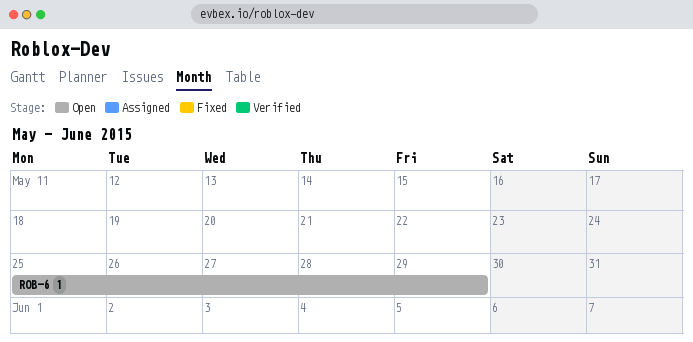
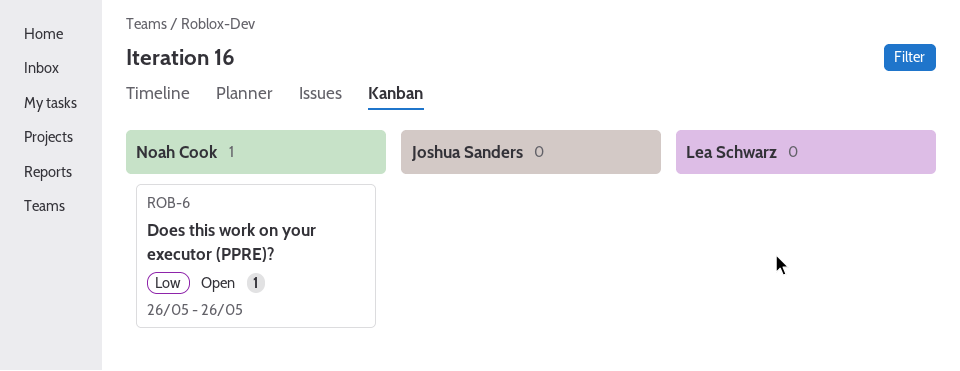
ROB-6, start: May 25 -> May 26
ROB-6, due: May 29 -> May 26

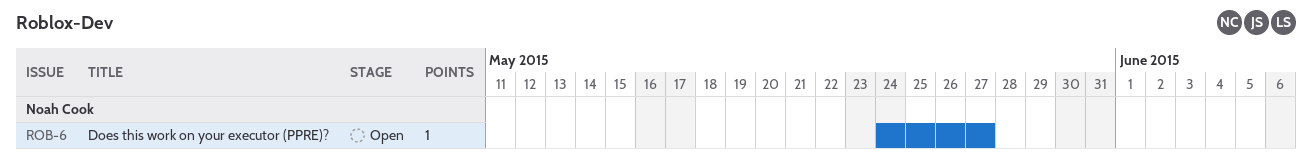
ROB-6, start: May 26 -> May 24
ROB-6, due: May 26 -> May 27

